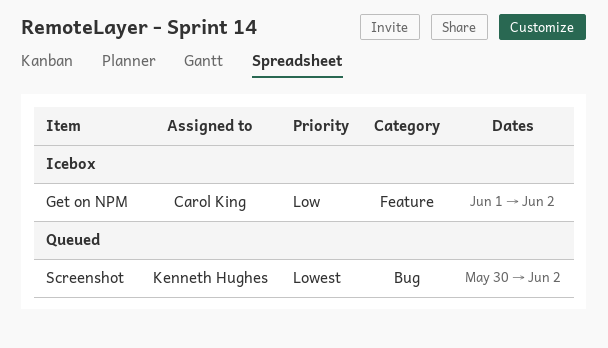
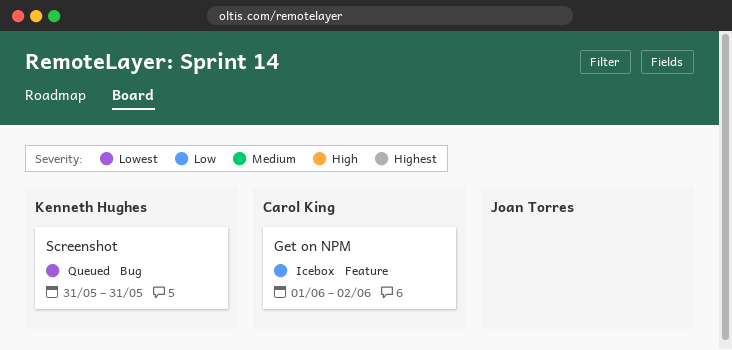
Screenshot, start: May 30 -> May 31
Screenshot, due: Jun 2 -> May 31

